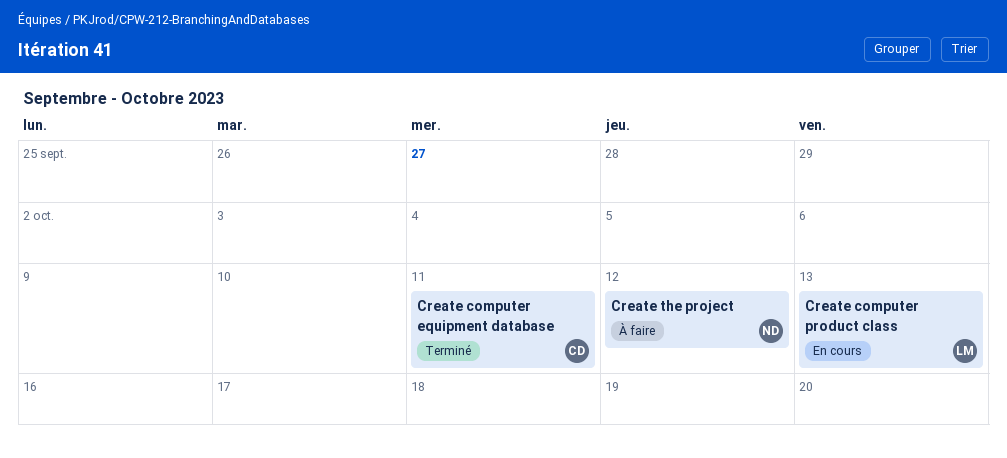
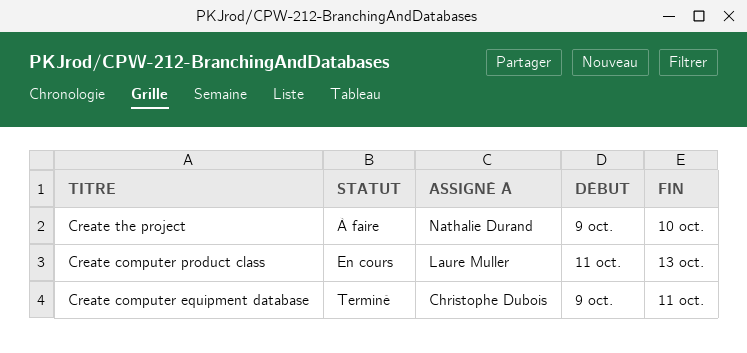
Create the project, due: Oct 12 -> Oct 10

